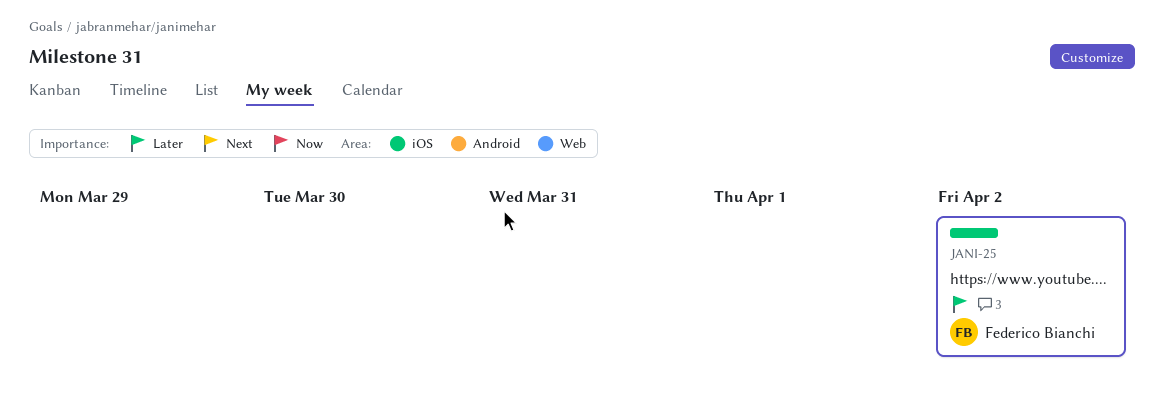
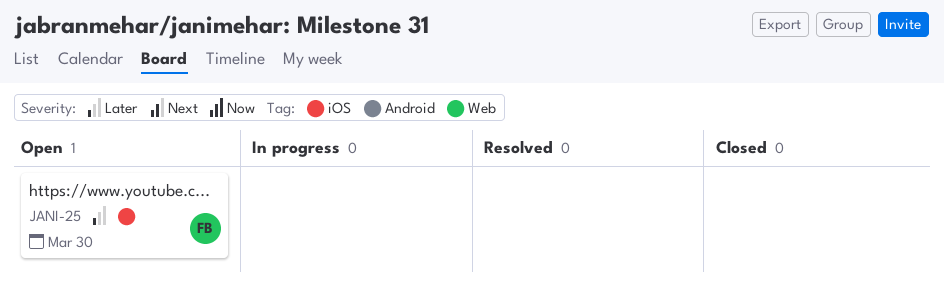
JANI-25, due: Apr 2 -> Mar 30

